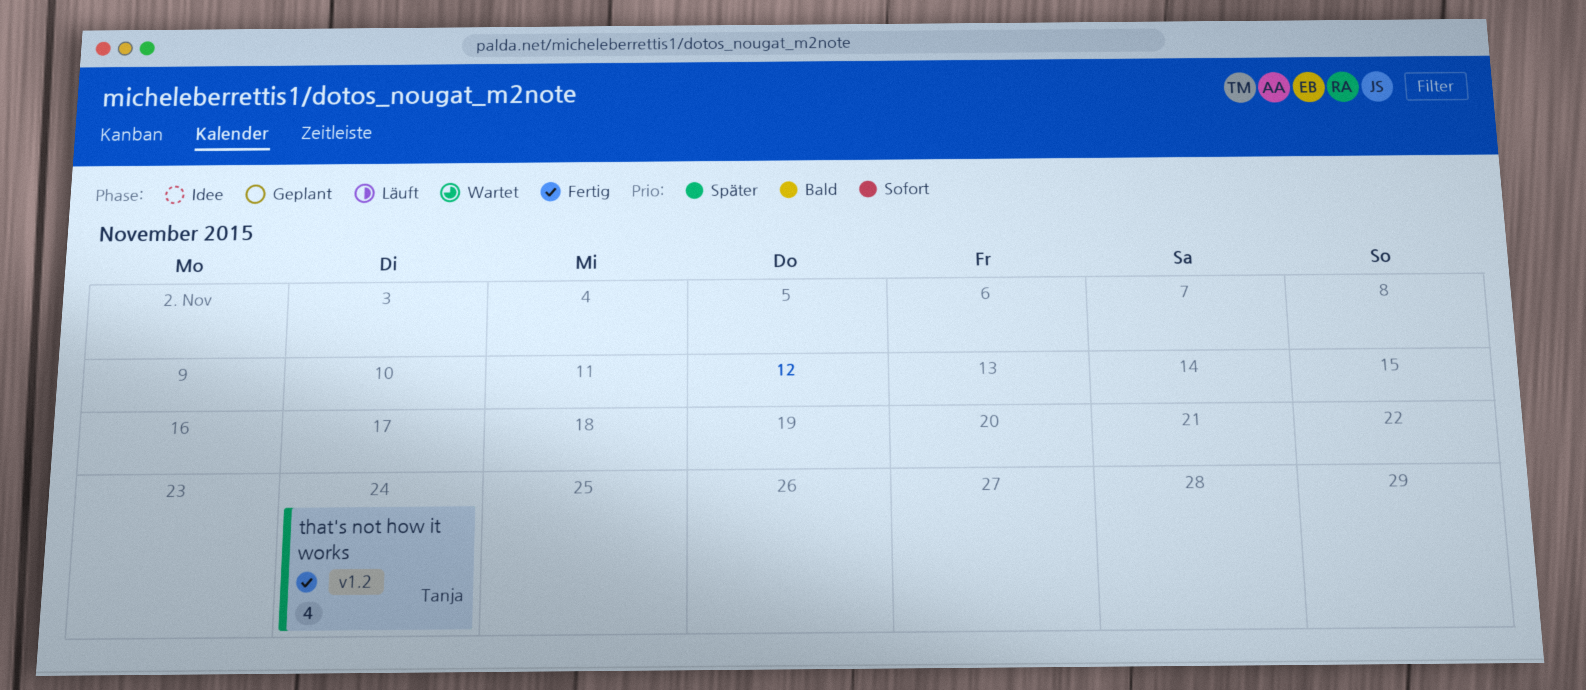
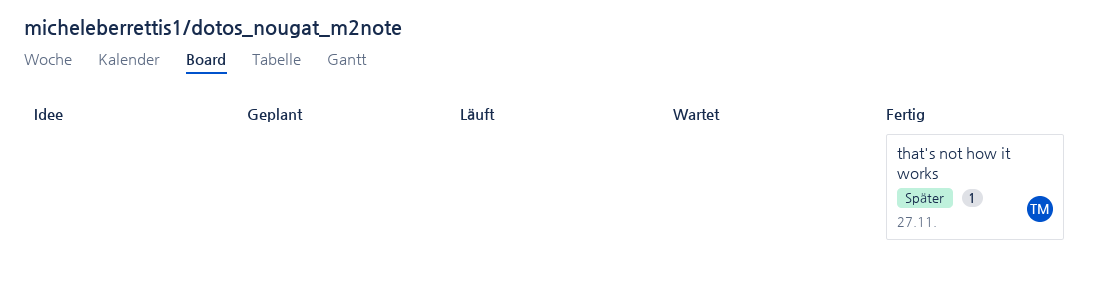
that's not how it works, estimate: 4 -> 1
that's not how it works, due: Nov 24 -> Nov 27

